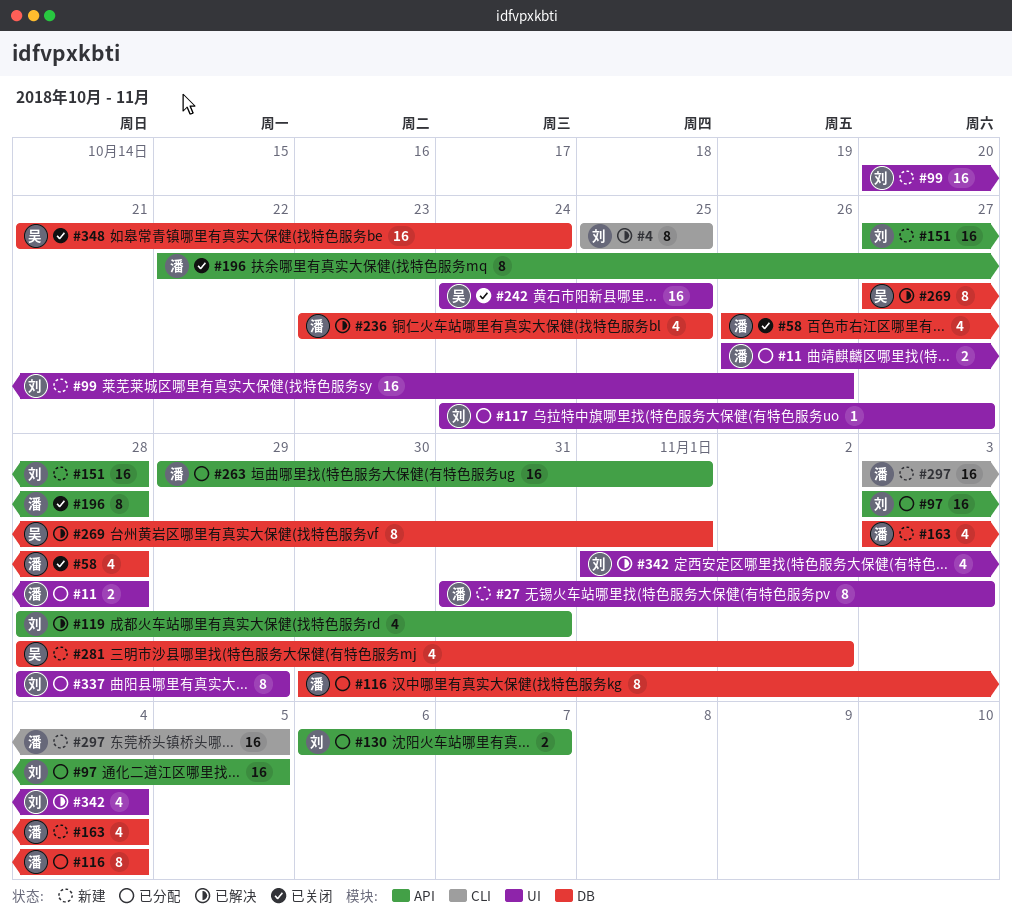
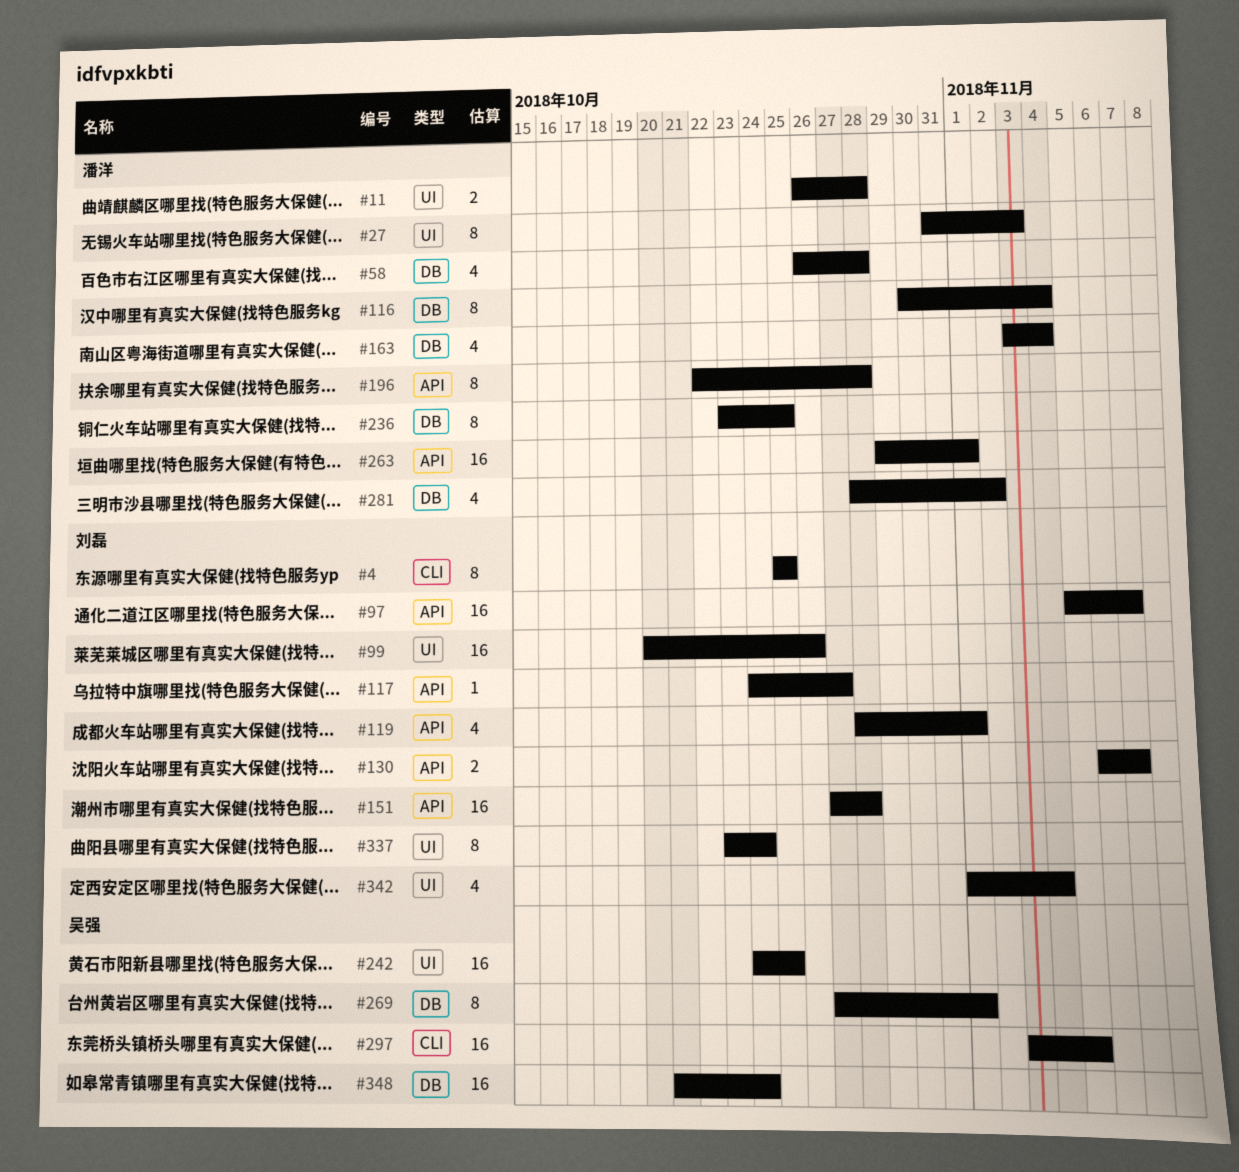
#97, start: Nov 3 -> Nov 5
#97, due: Nov 5 -> Nov 7
#117, label: UI -> API
#119, due: Oct 31 -> Nov 1
#236, estimate: 4 -> 8
#281, owner: 吴强 -> 潘洋
#297, owner: 潘洋 -> 吴强
#337, start: Oct 28 -> Oct 23
#337, due: Oct 29 -> Oct 24

